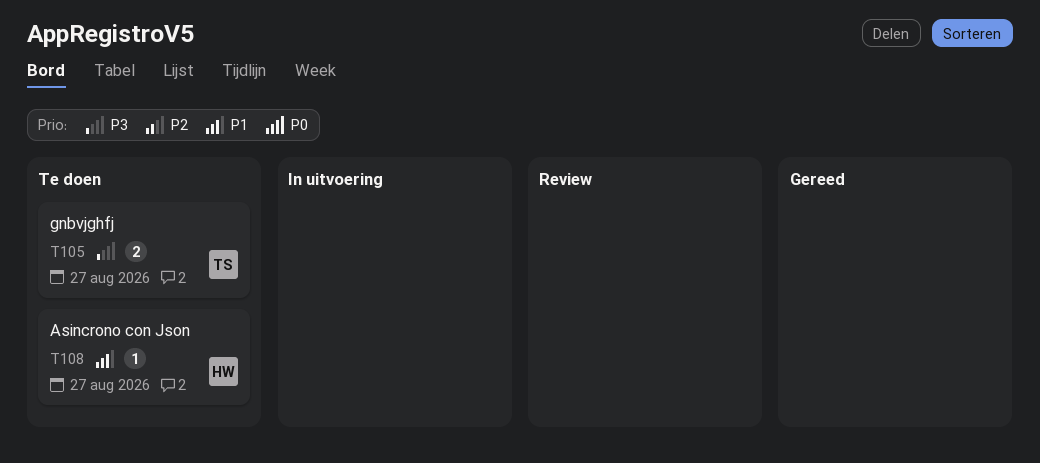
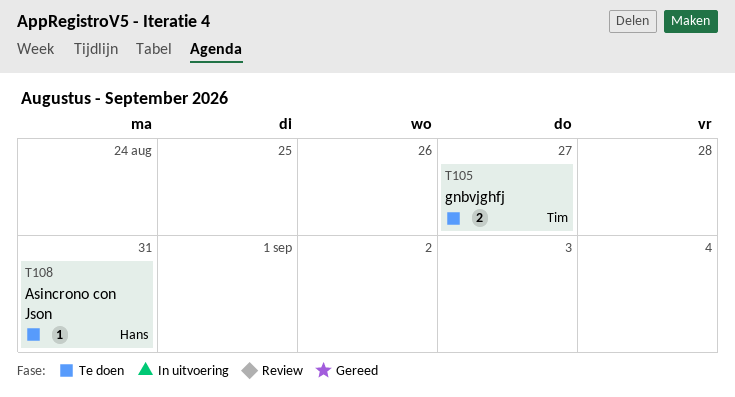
T108, due: Aug 27 -> Aug 31

